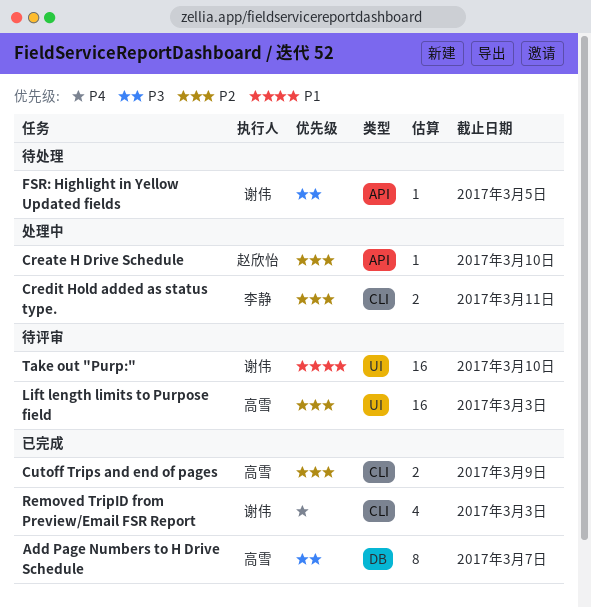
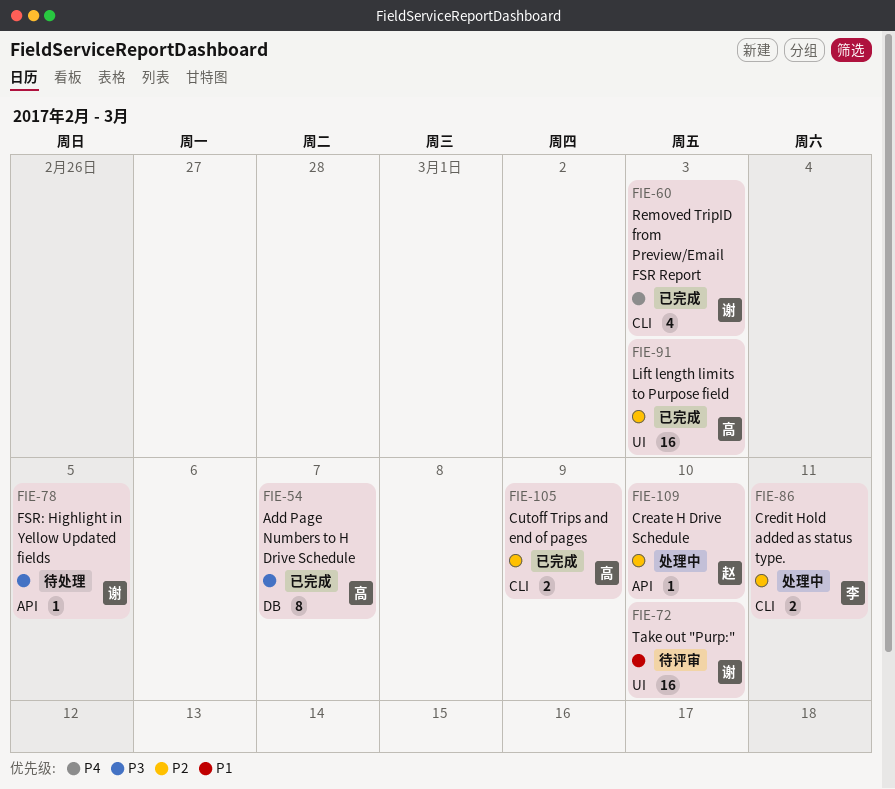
Lift length limits to Purpose field, status: 待评审 -> 已完成

